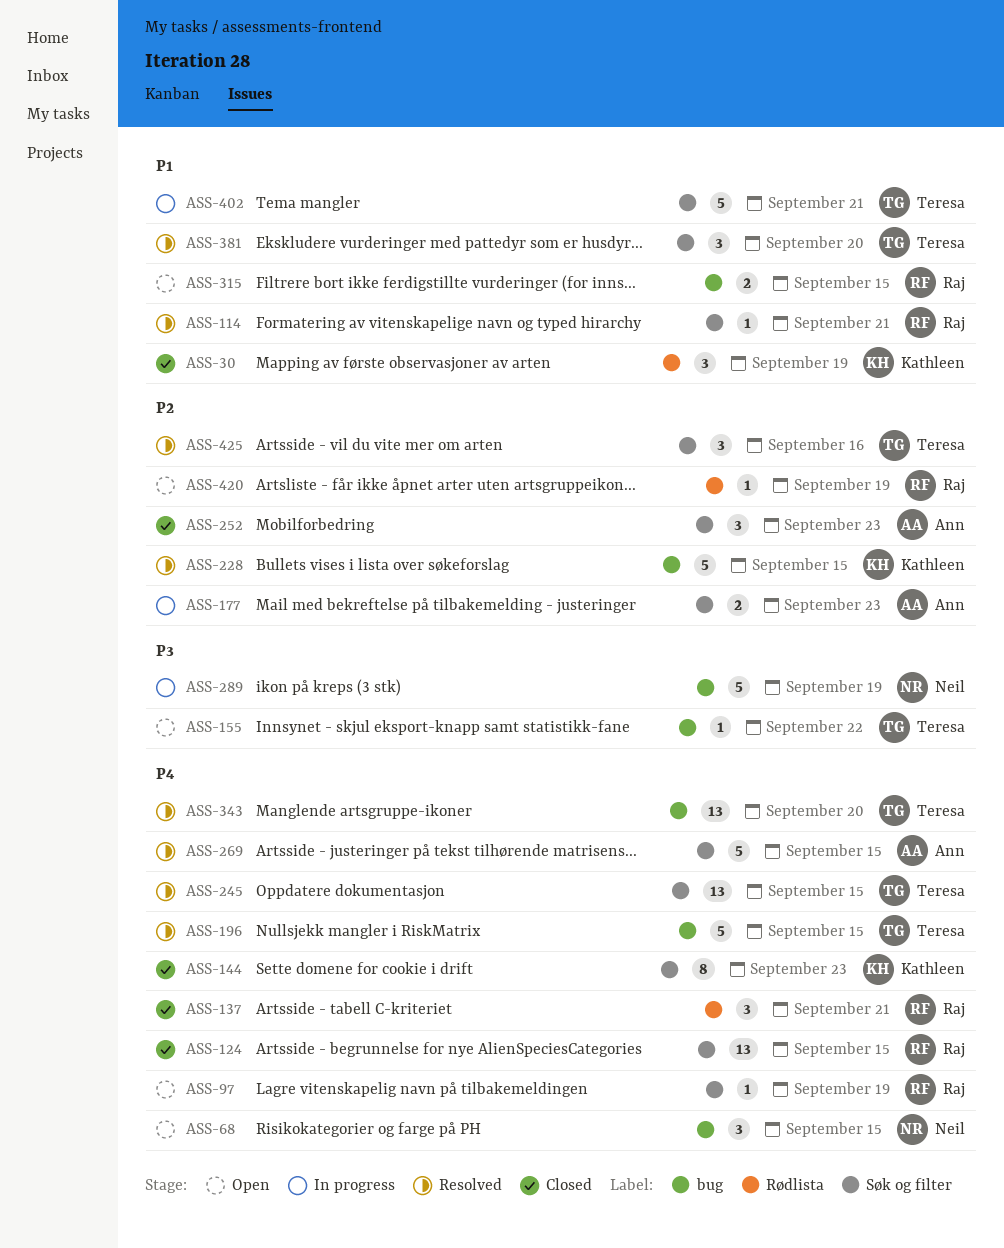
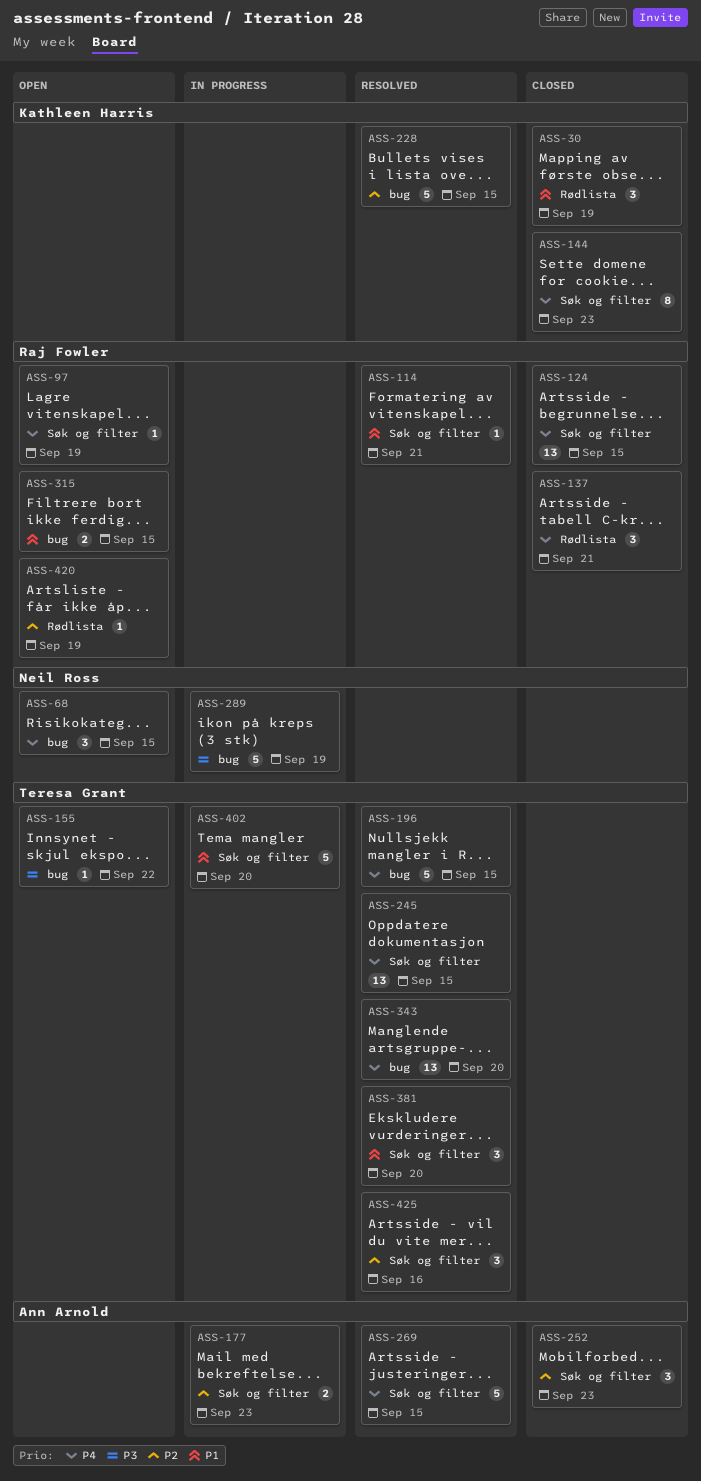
ASS-402, due: Sep 21 -> Sep 20

